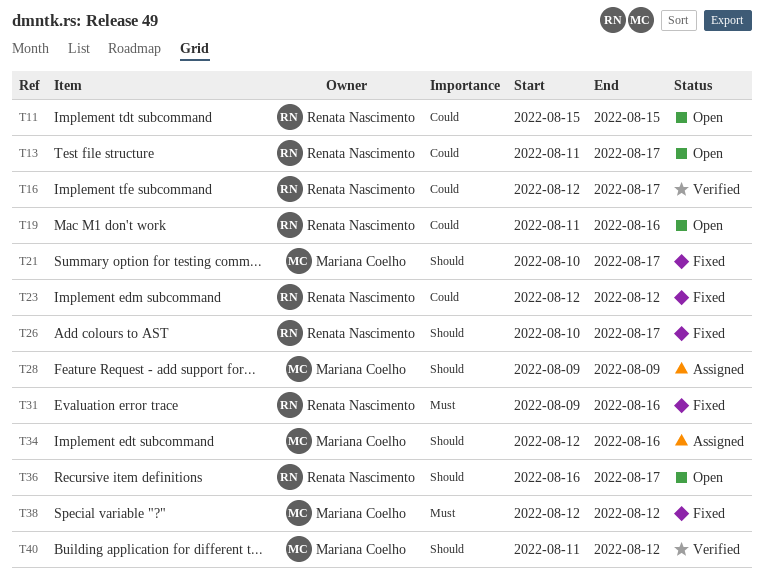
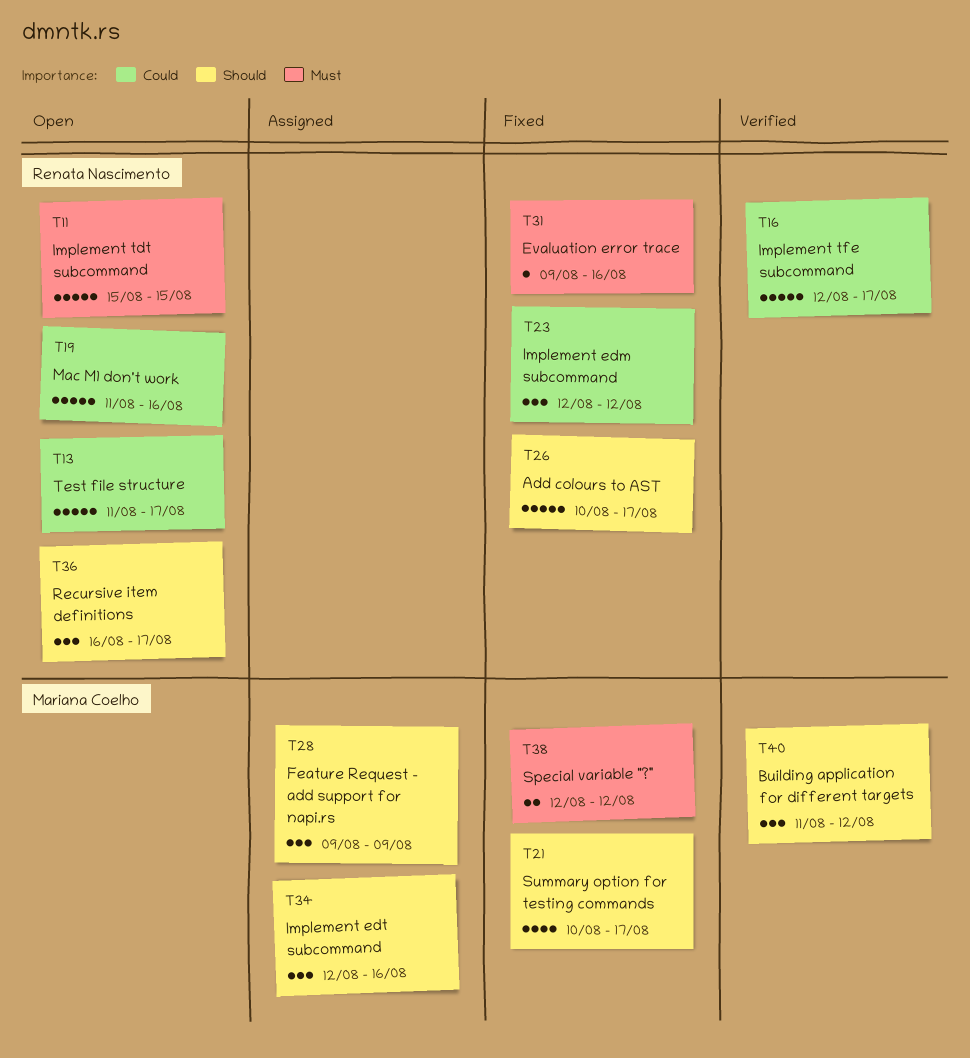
T11, priority: Could -> Must

